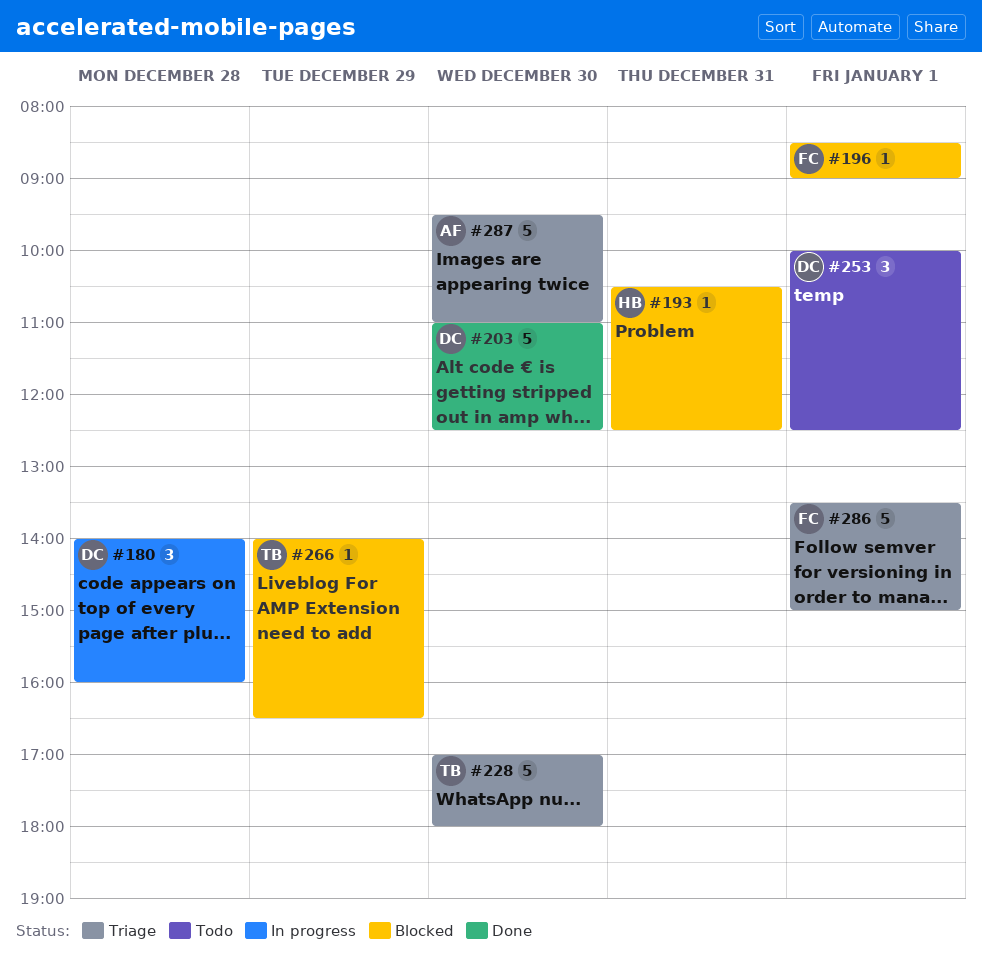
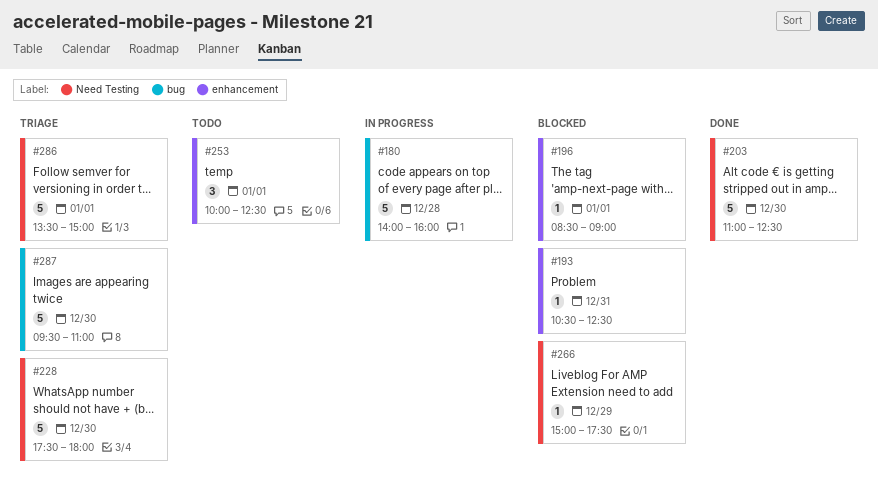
#180, estimate: 3 -> 5
#228, begins: 17:00 -> 17:30
#266, begins: 14:00 -> 15:00
#266, ends: 16:30 -> 17:30

